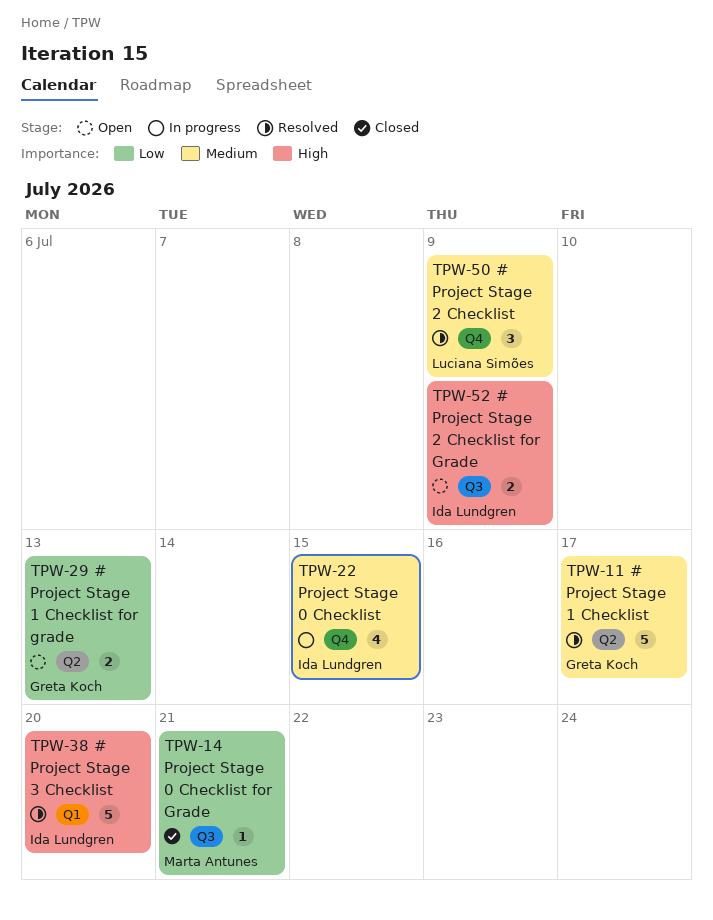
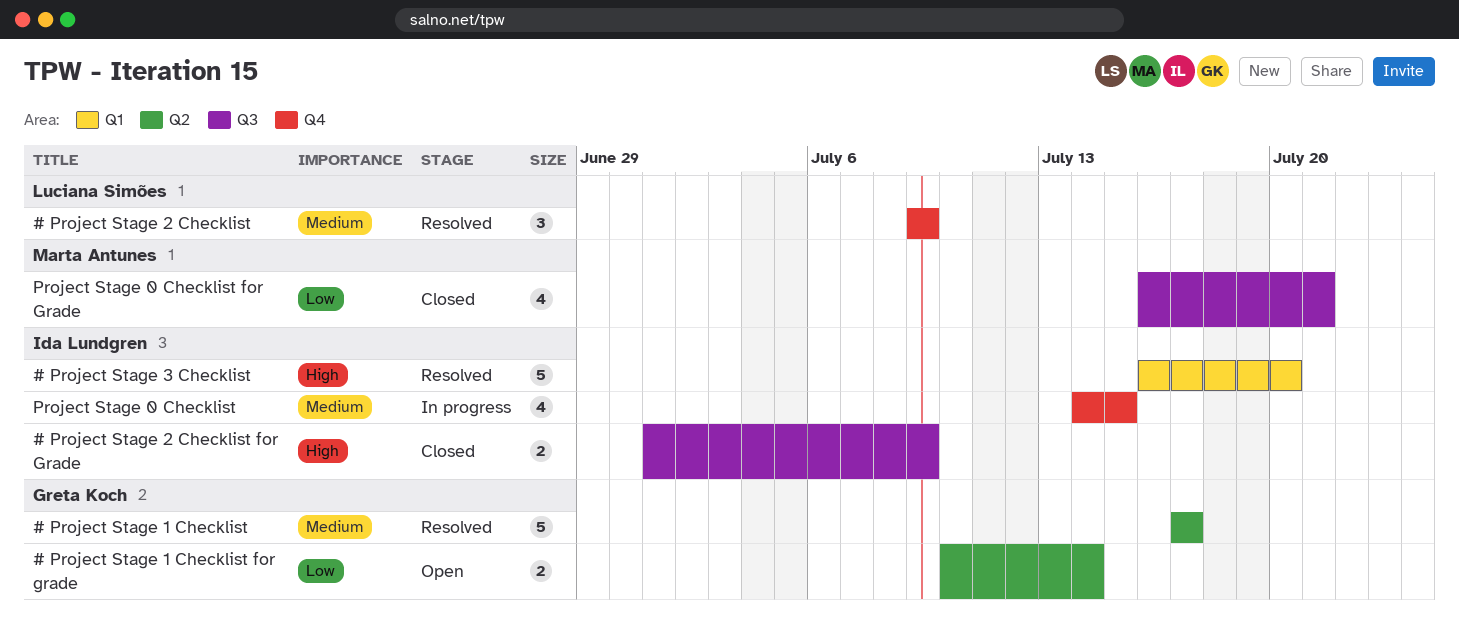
# Project Stage 1 Checklist for grade, due: Jul 13 -> Jul 14
# Project Stage 2 Checklist for Grade, status: Open -> Closed
Project Stage 0 Checklist for Grade, estimate: 1 -> 4

